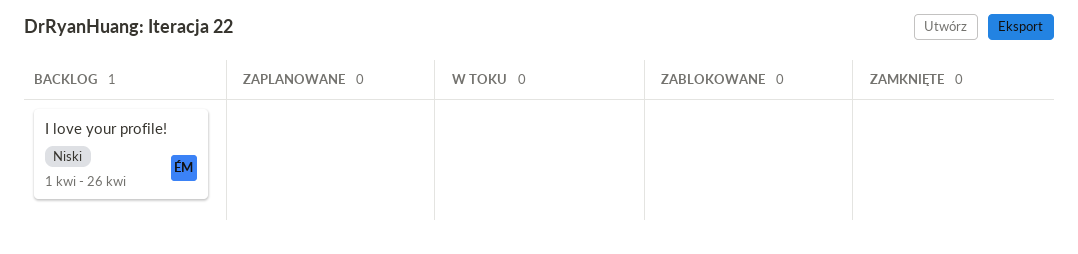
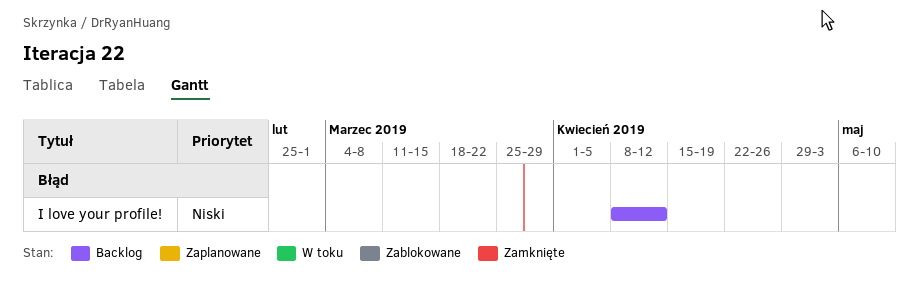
I love your profile!, start: Apr 1 -> Apr 8
I love your profile!, due: Apr 26 -> Apr 12

